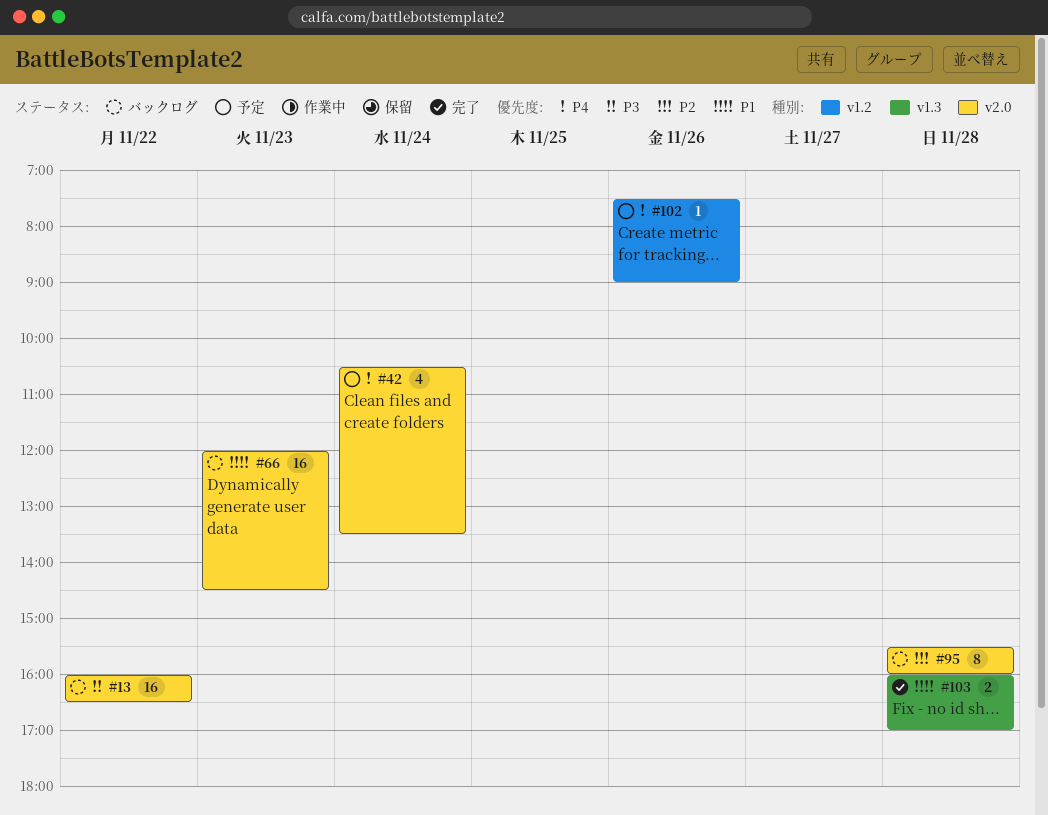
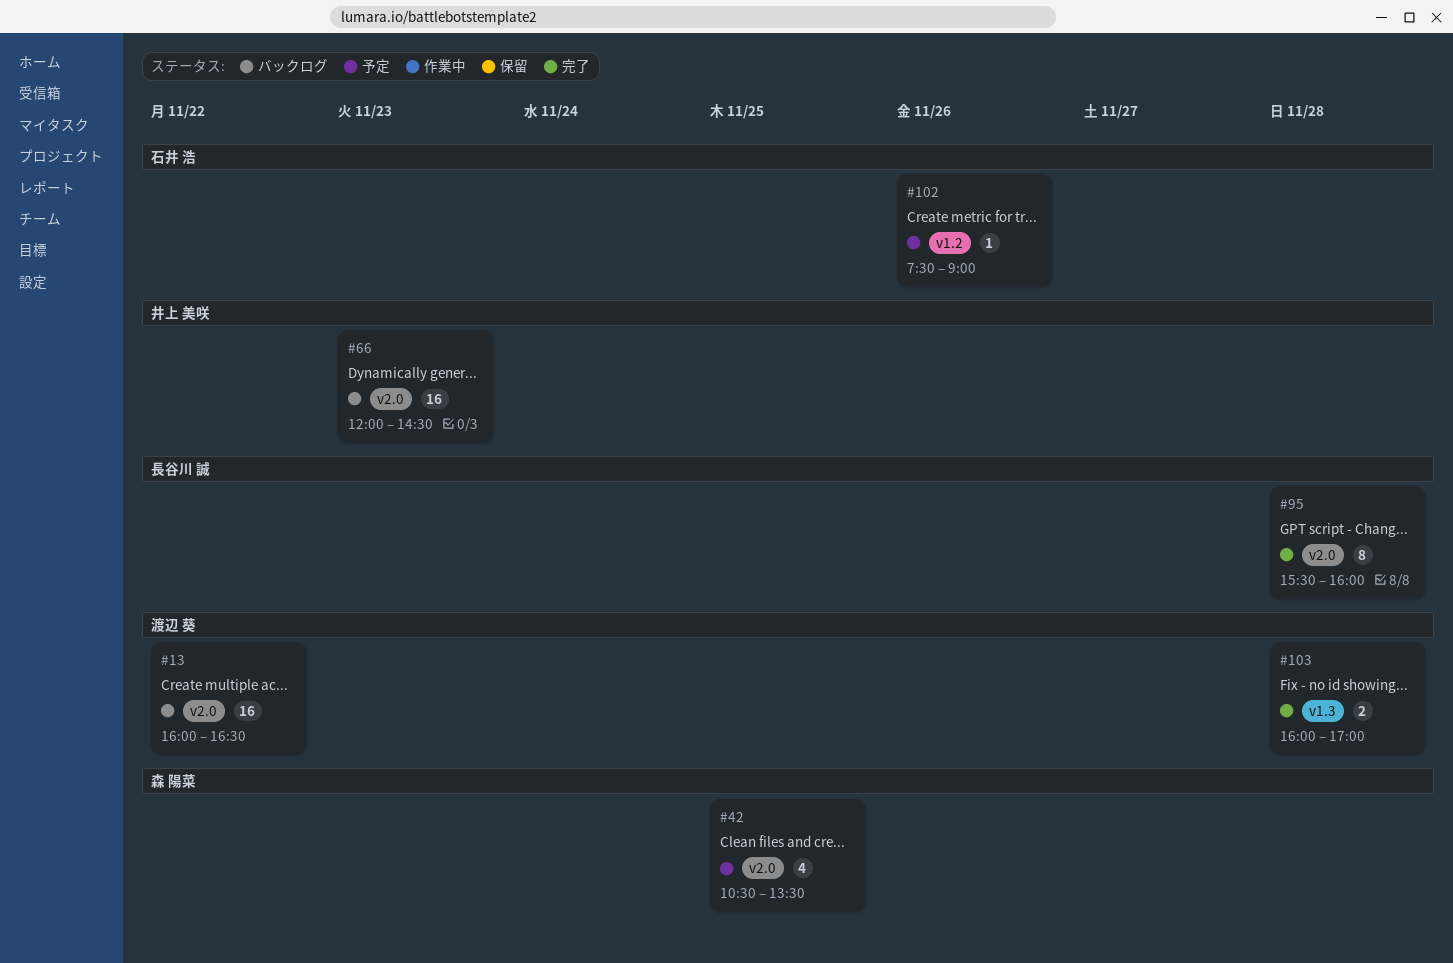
#42, day: Nov 24 -> Nov 25
#95, status: バックログ -> 完了

